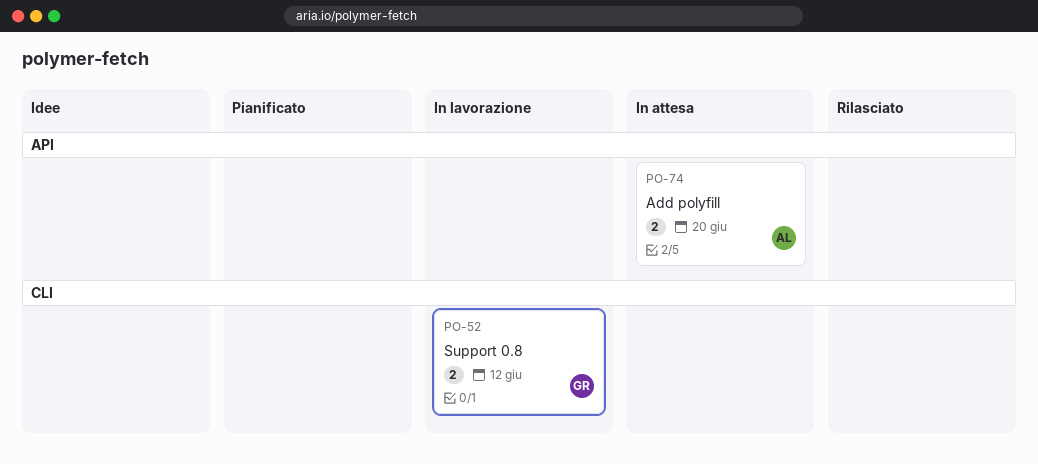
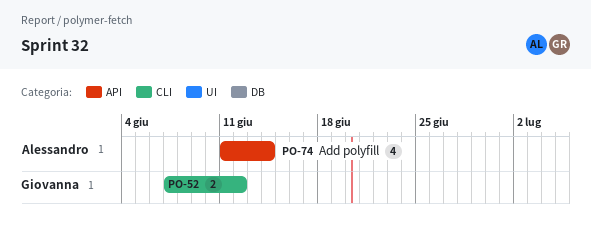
PO-74, estimate: 2 -> 4
PO-74, due: Jun 20 -> Jun 14

